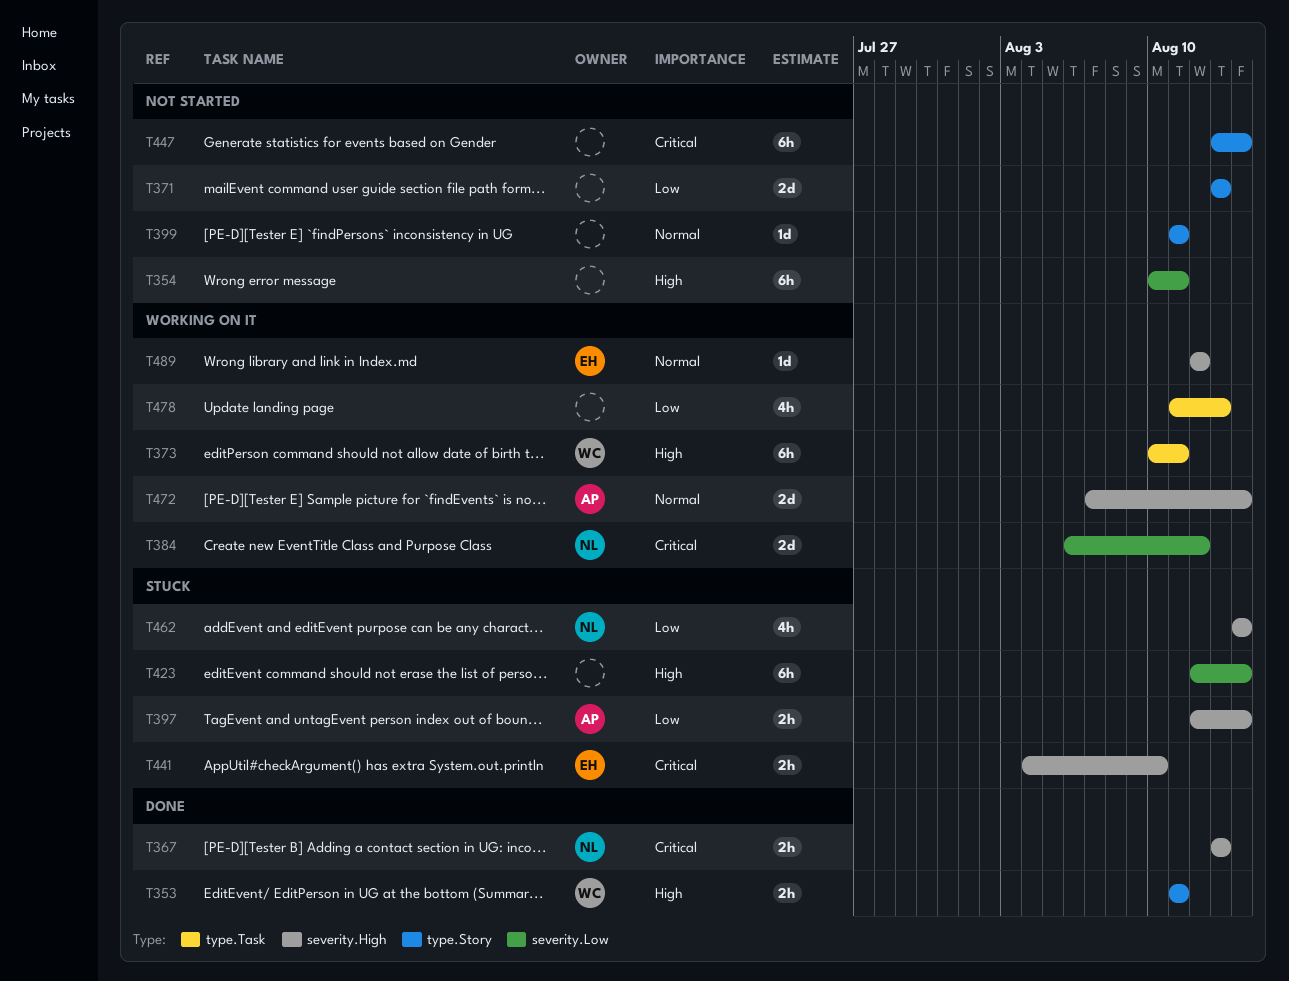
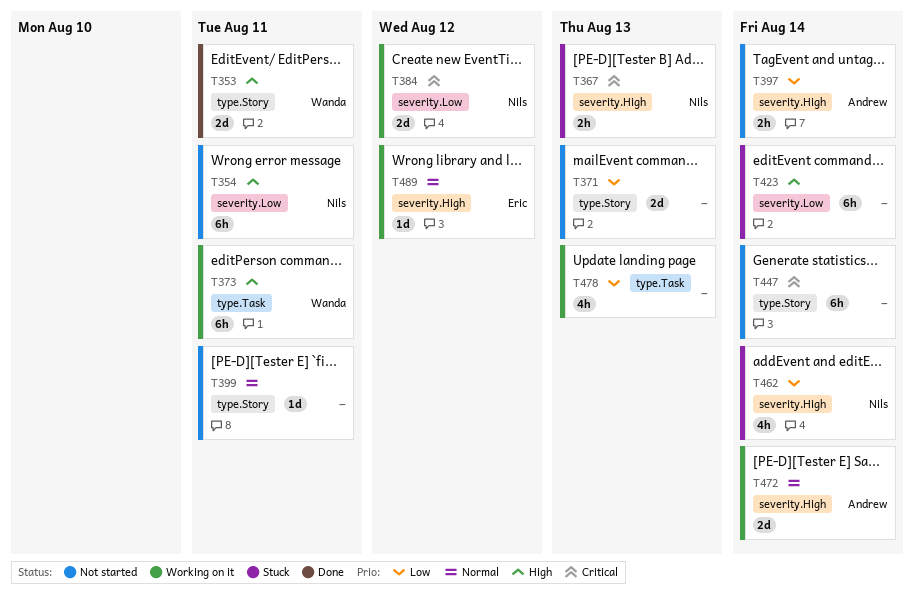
T353, estimate: 2h -> 2d
T354, owner: none -> Nils
T367, status: Done -> Stuck
T397, status: Stuck -> Not started
T441: present -> none

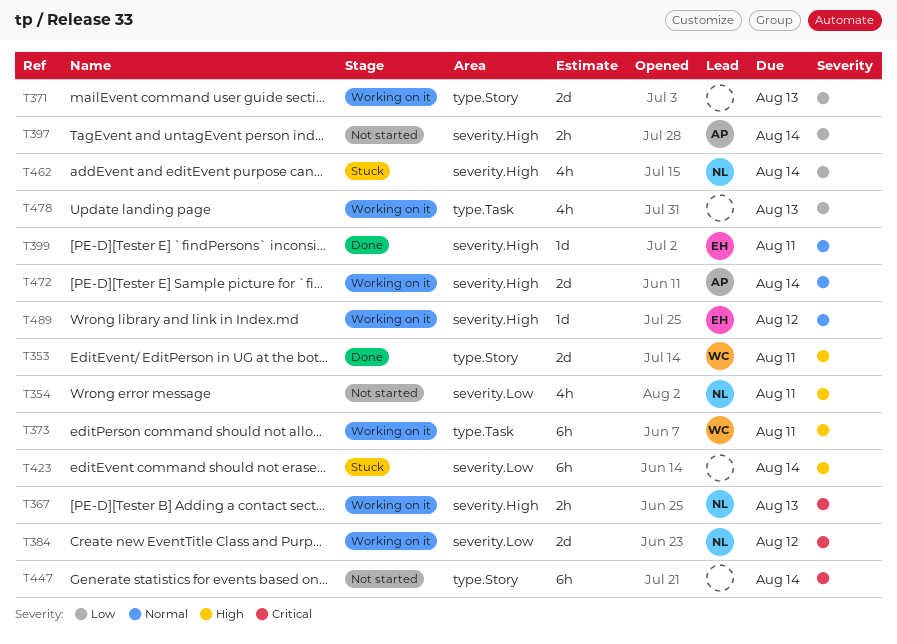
T354, estimate: 6h -> 4h
T367, status: Stuck -> Working on it
T371, status: Not started -> Working on it
T399, status: Not started -> Done
T399, owner: none -> Eric
T399, label: type.Story -> severity.High

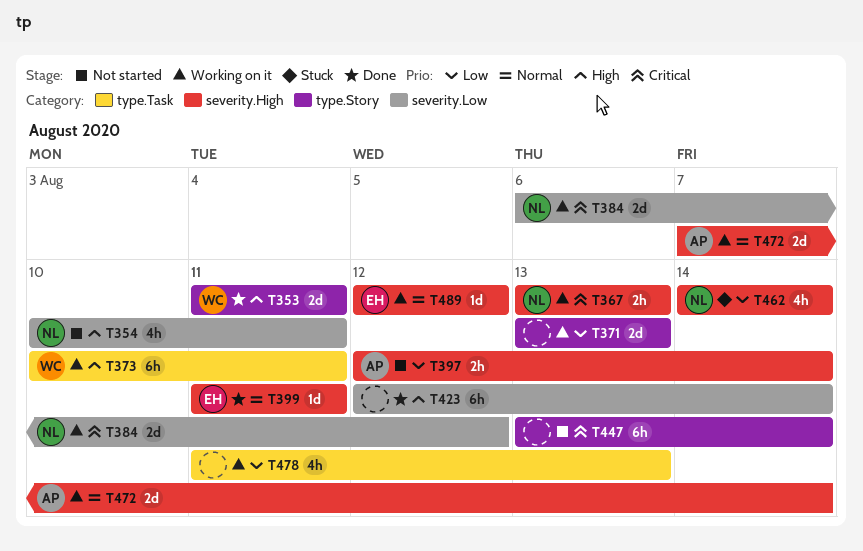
T423, status: Stuck -> Done

